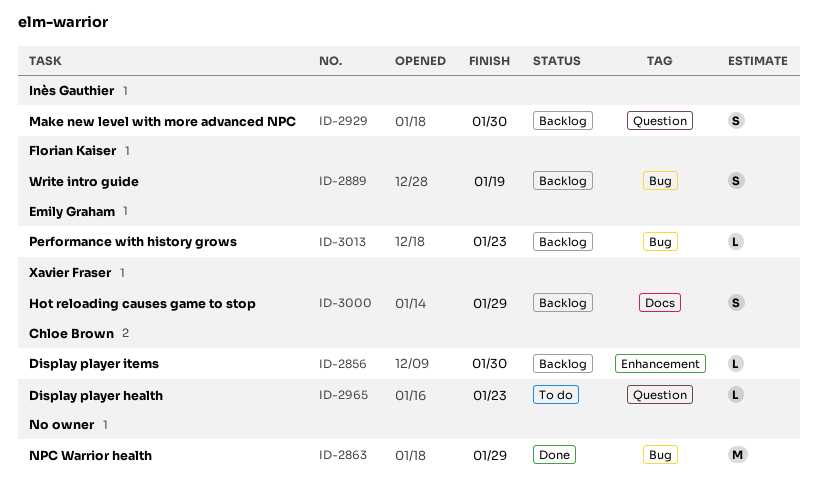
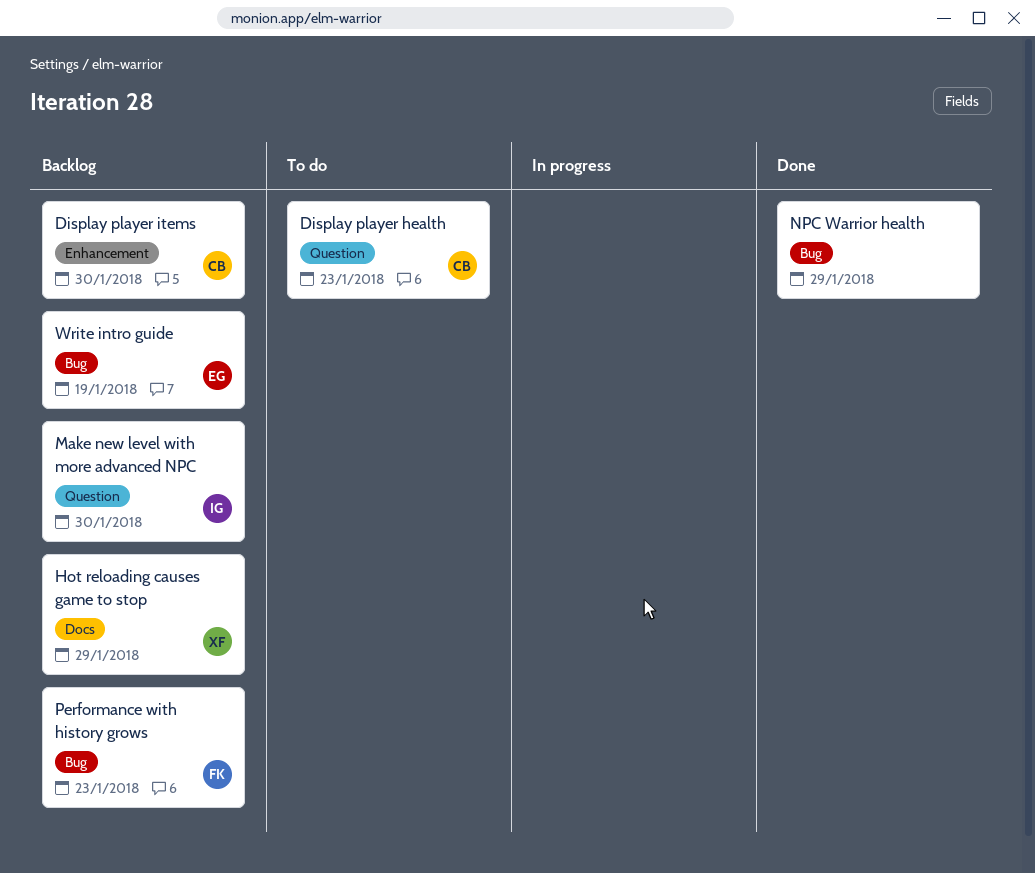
Performance with history grows, owner: Emily Graham -> Florian Kaiser
Write intro guide, owner: Florian Kaiser -> Emily Graham

